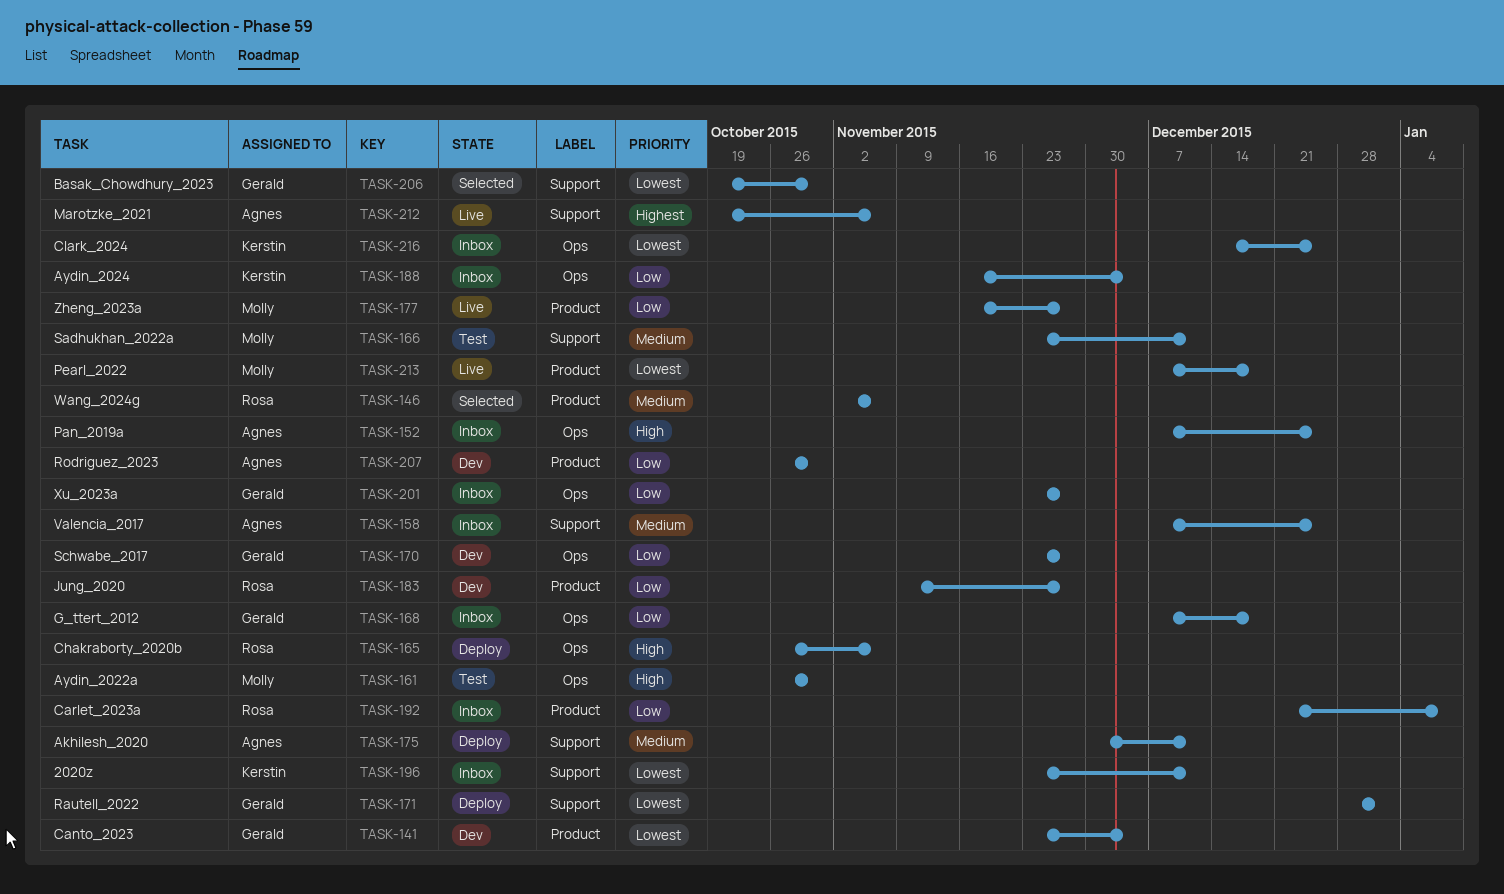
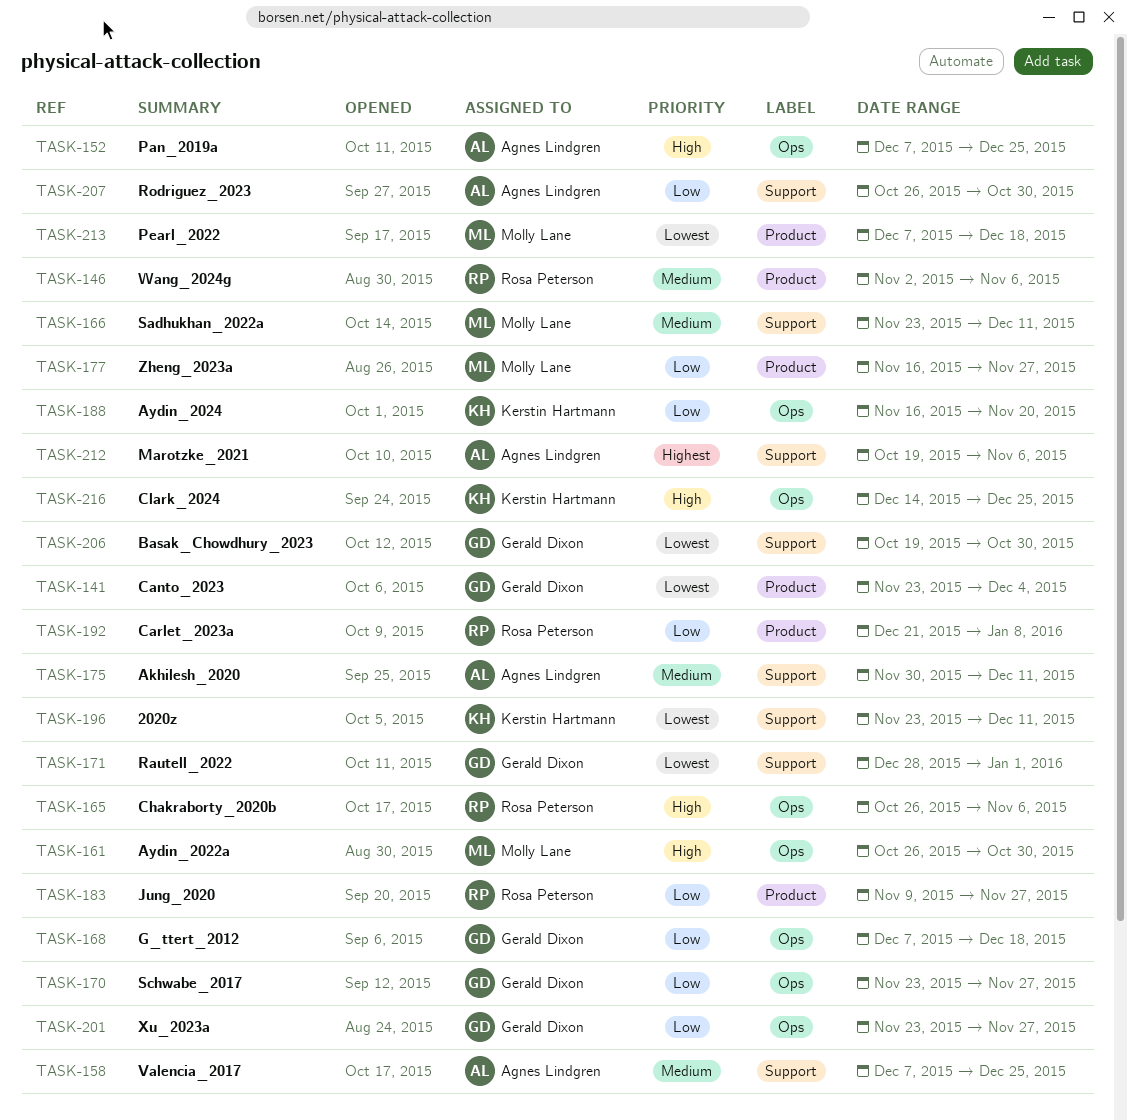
TASK-188, due: Dec 4 -> Nov 20
TASK-207, label: Product -> Support
TASK-216, priority: Lowest -> High

